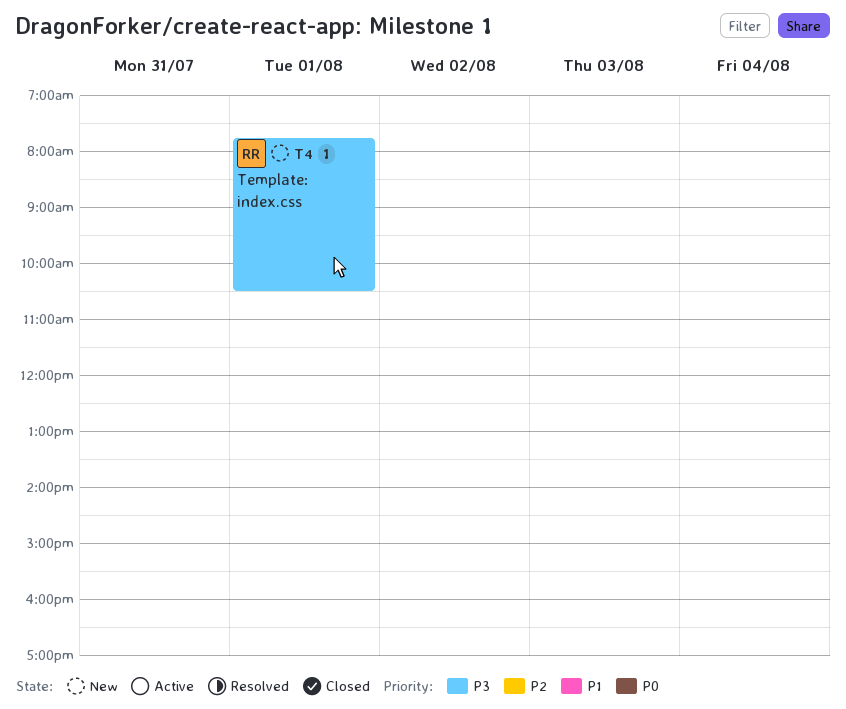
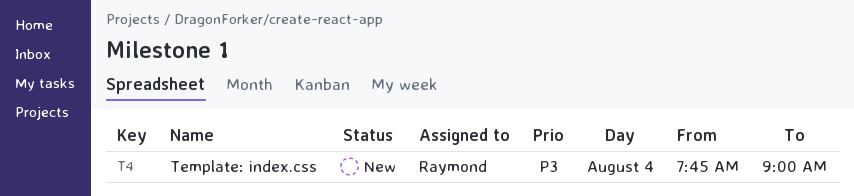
T4, day: Aug 1 -> Aug 4
T4, ends: 10:30 -> 09:00

